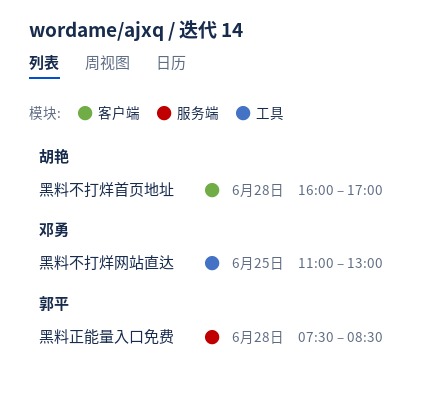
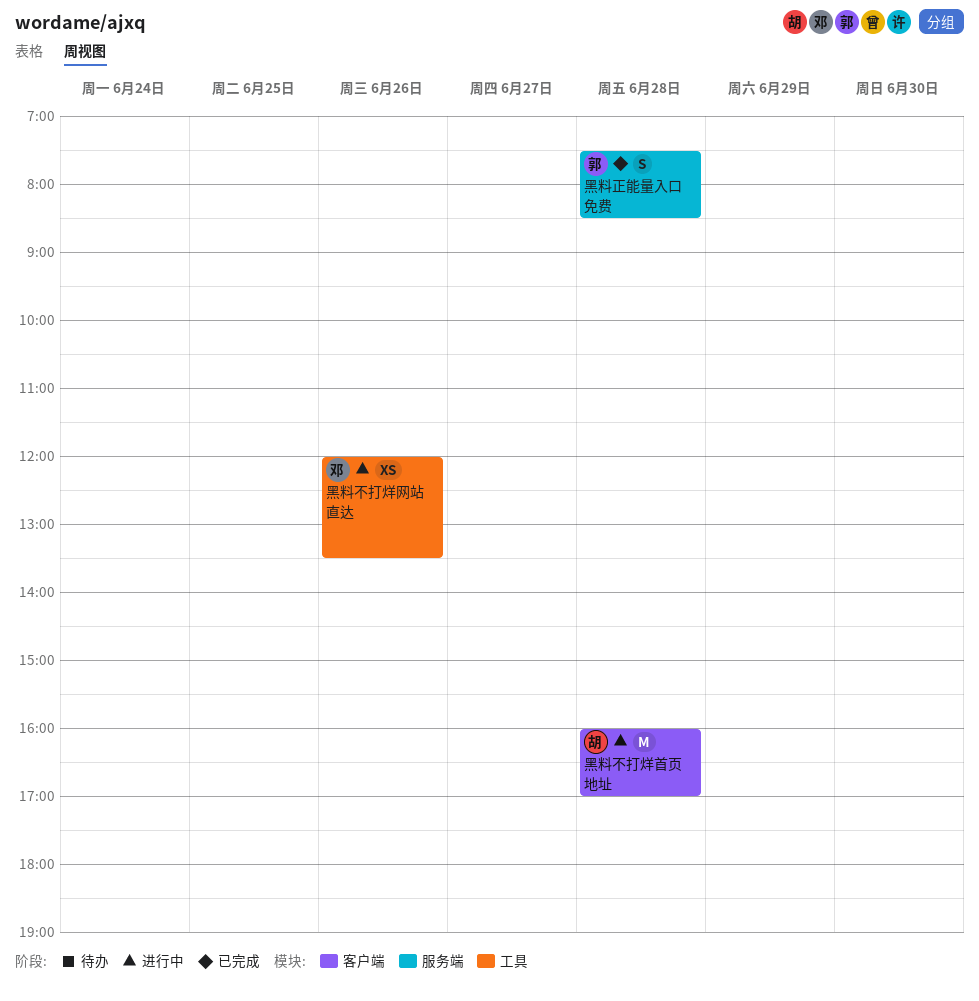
黑料不打烊网站直达, day: Jun 25 -> Jun 26
黑料不打烊网站直达, begins: 11:00 -> 12:00
黑料不打烊网站直达, ends: 13:00 -> 13:30

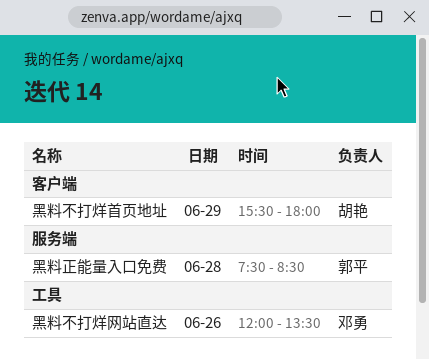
黑料不打烊首页地址, day: Jun 28 -> Jun 29
黑料不打烊首页地址, begins: 16:00 -> 15:30
黑料不打烊首页地址, ends: 17:00 -> 18:00

